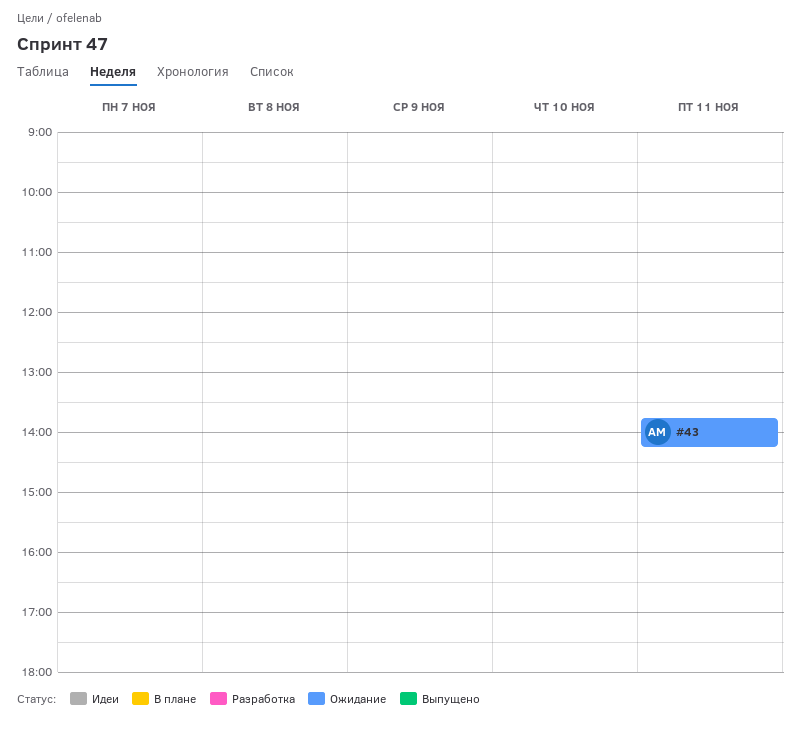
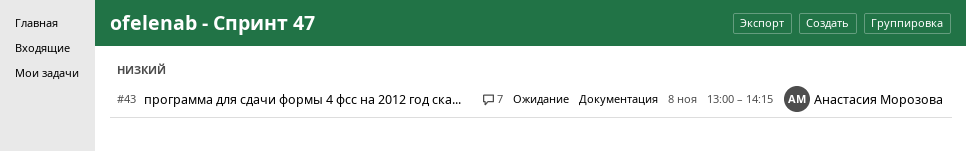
#43, day: Nov 11 -> Nov 8
#43, begins: 13:45 -> 13:00

